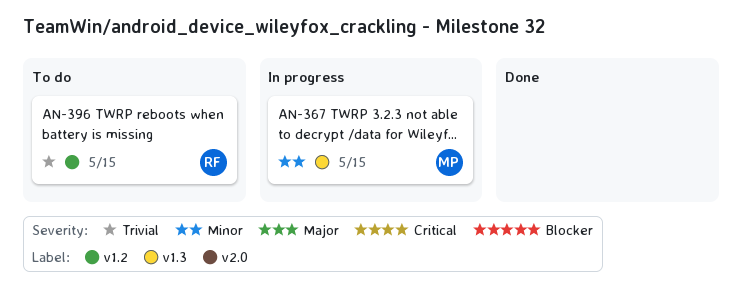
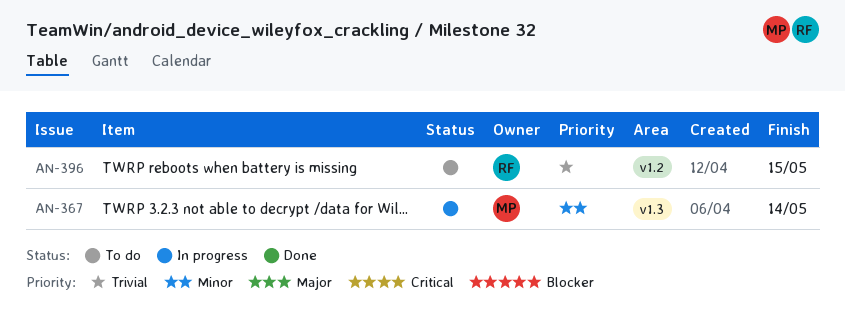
AN-367, due: May 15 -> May 14

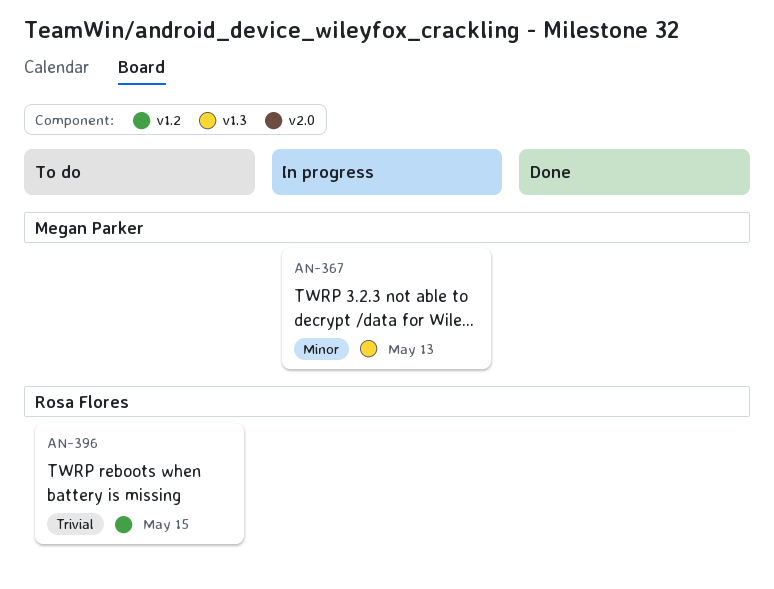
AN-367, due: May 14 -> May 13

